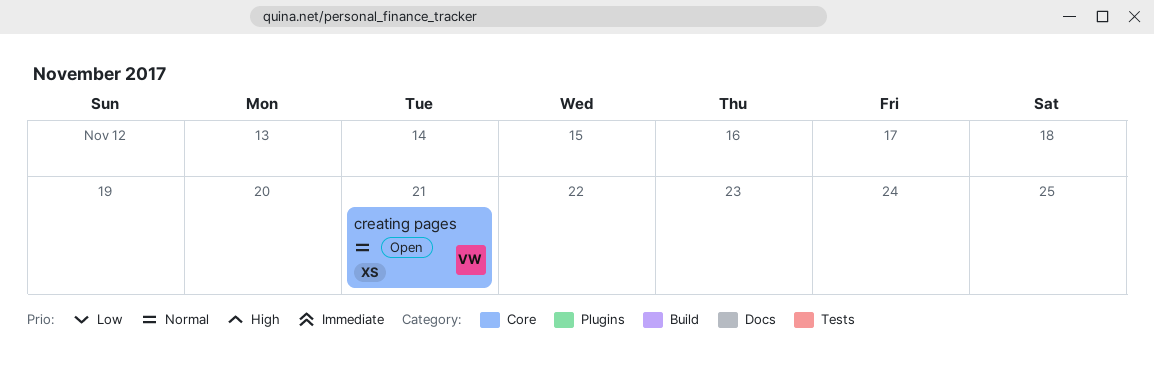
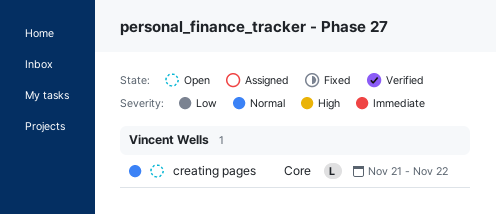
creating pages, estimate: XS -> L
creating pages, due: Nov 21 -> Nov 22

